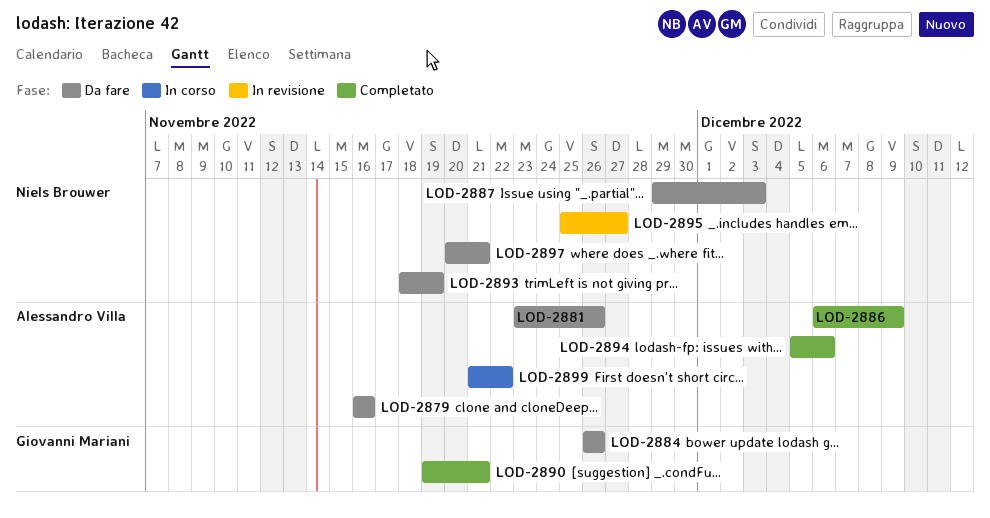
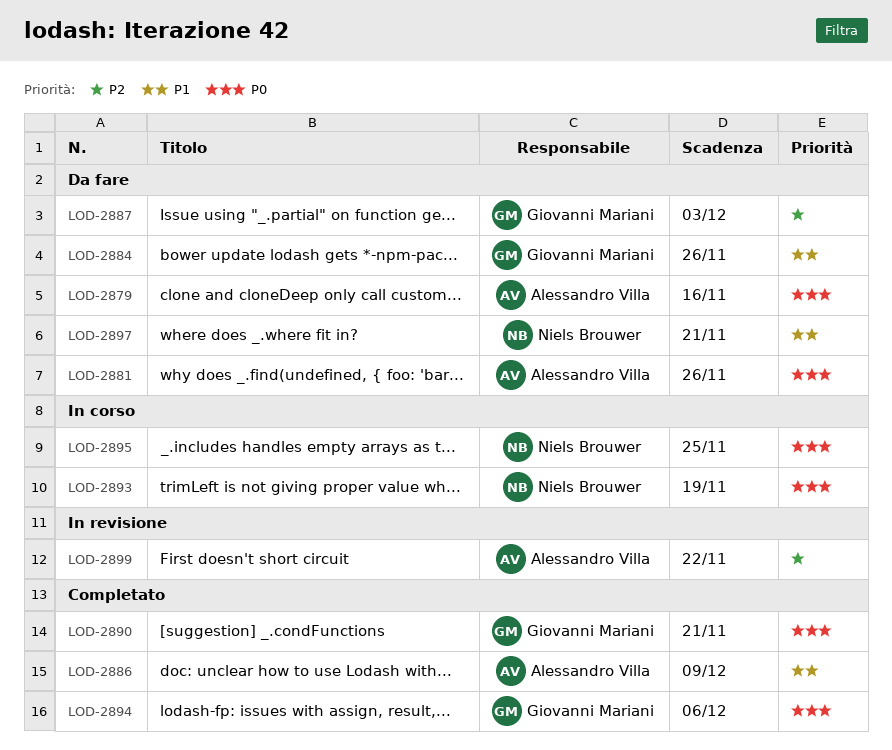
LOD-2887, owner: Niels Brouwer -> Giovanni Mariani
LOD-2893, status: Da fare -> In corso
LOD-2894, owner: Alessandro Villa -> Giovanni Mariani
LOD-2895, status: In revisione -> In corso
LOD-2895, due: Nov 27 -> Nov 25
LOD-2899, status: In corso -> In revisione

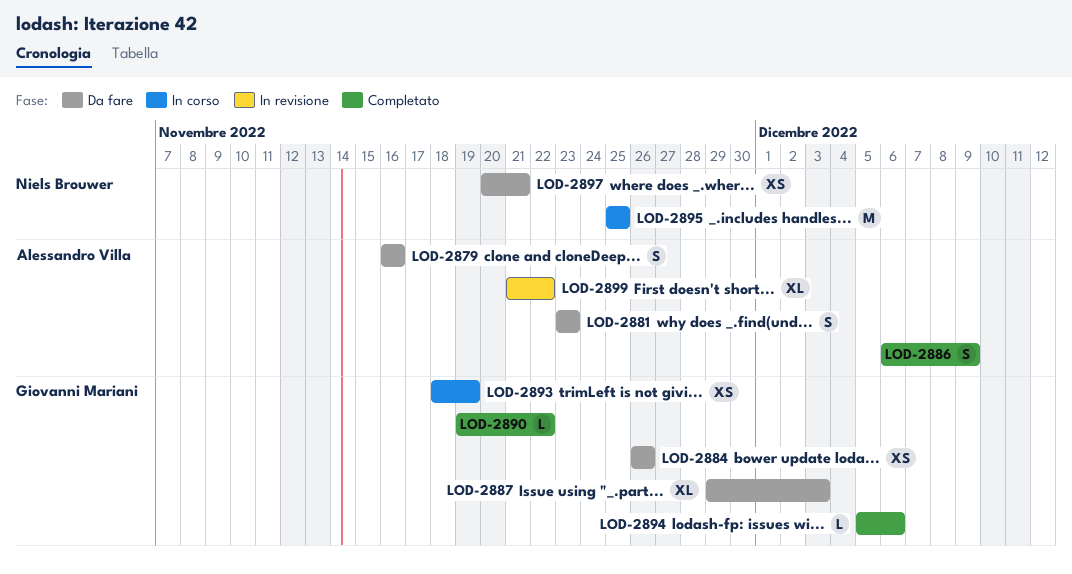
LOD-2881, due: Nov 26 -> Nov 23
LOD-2890, due: Nov 21 -> Nov 22
LOD-2893, owner: Niels Brouwer -> Giovanni Mariani

